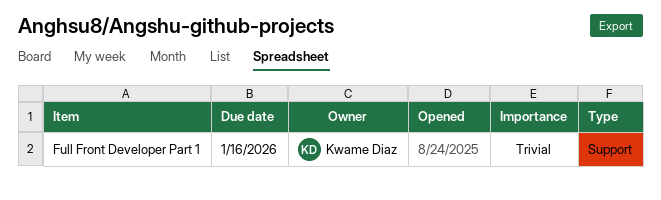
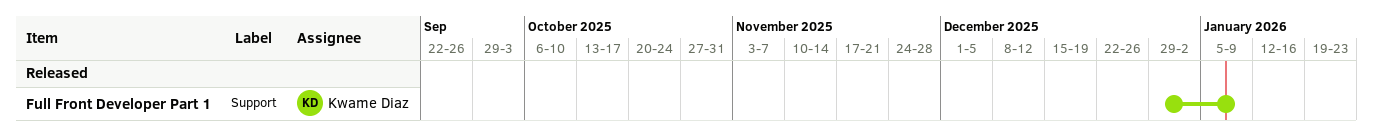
Full Front Developer Part 1, due: Jan 16 -> Jan 9

